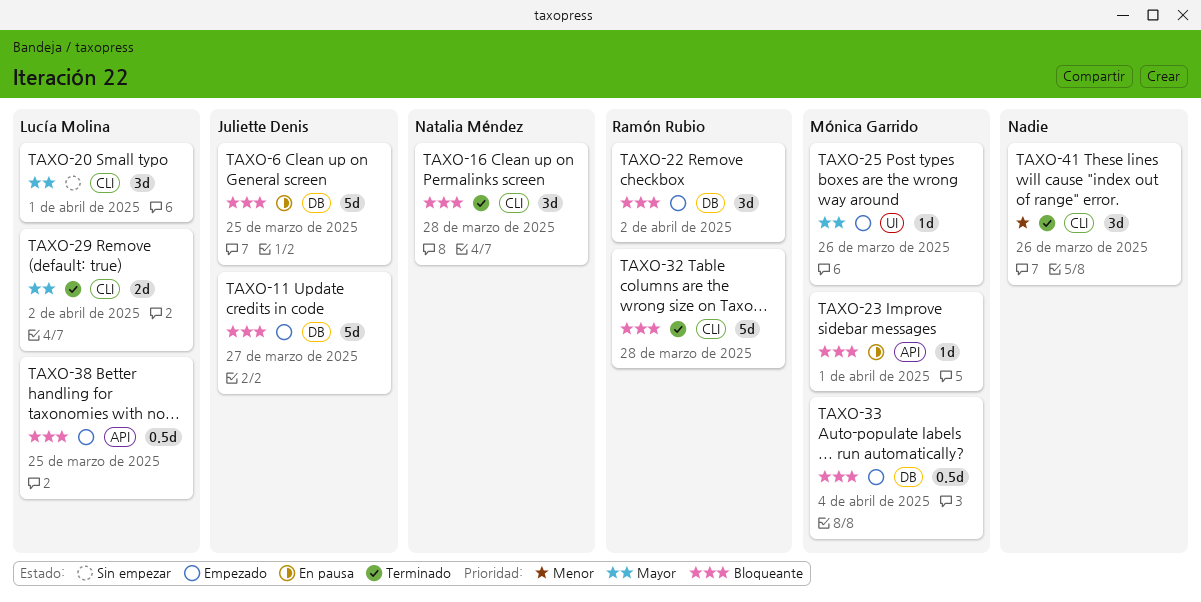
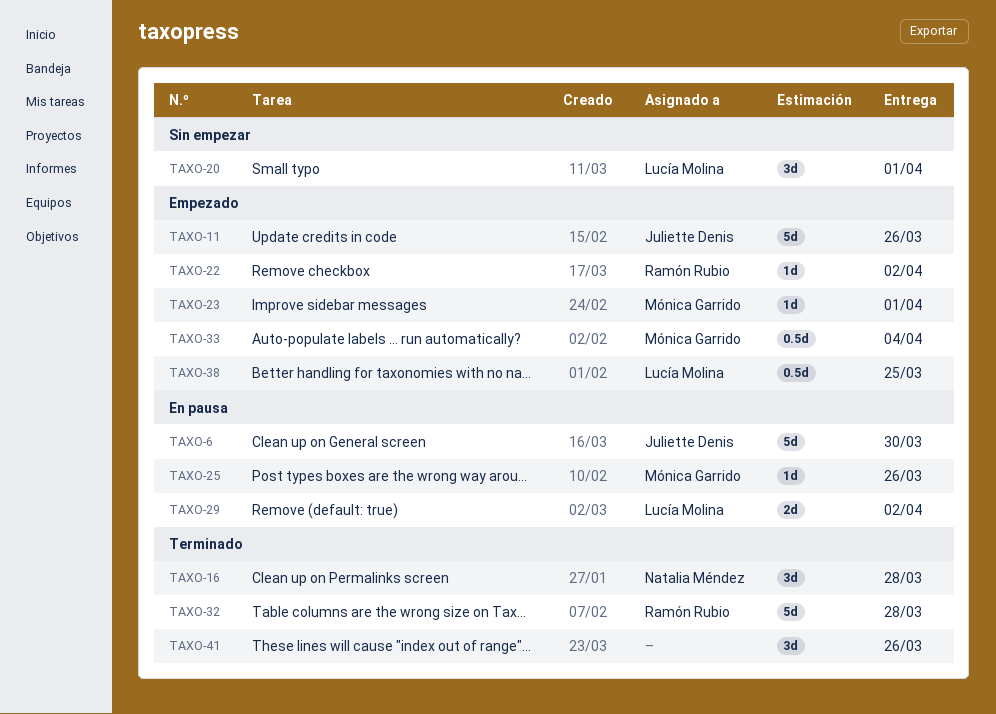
TAXO-6, due: Mar 25 -> Mar 30
TAXO-11, due: Mar 27 -> Mar 26
TAXO-22, estimate: 3d -> 1d
TAXO-23, status: En pausa -> Empezado
TAXO-25, status: Empezado -> En pausa
TAXO-29, status: Terminado -> En pausa

